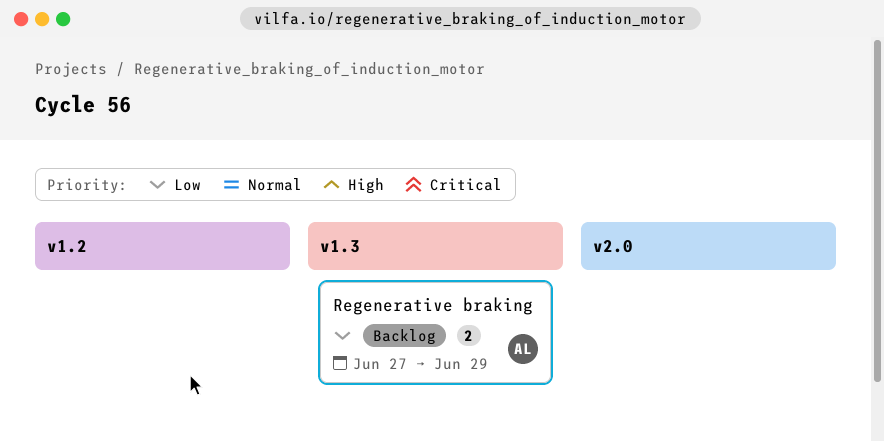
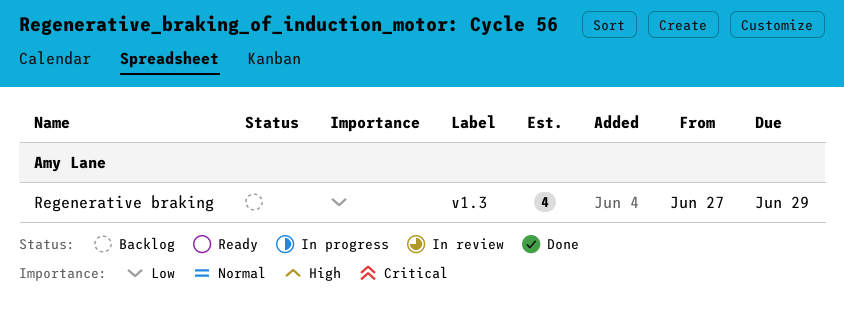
Regenerative braking, estimate: 2 -> 4

